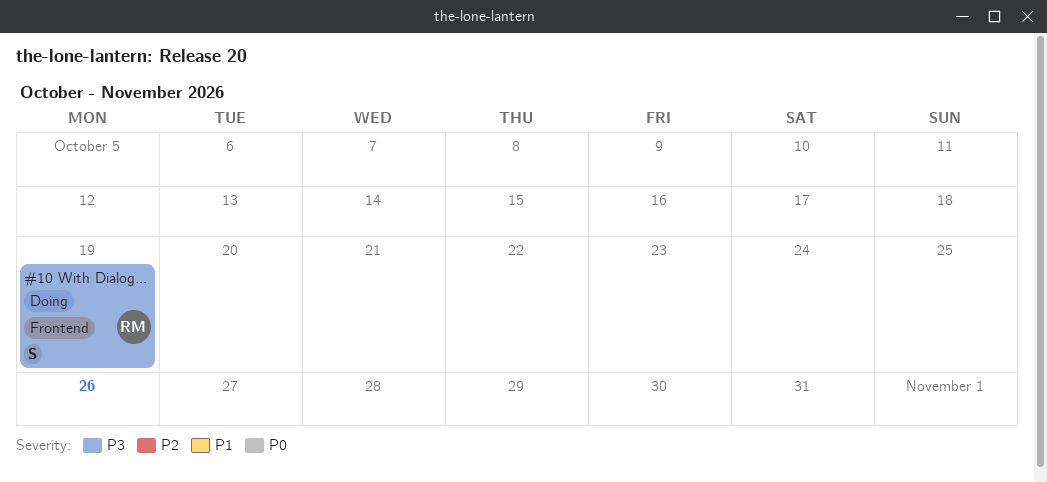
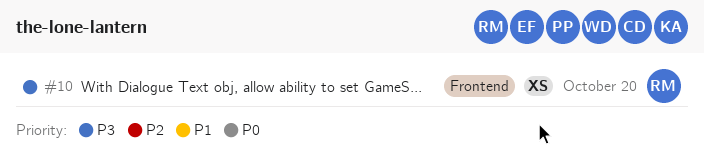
#10, estimate: S -> XS
#10, due: Oct 19 -> Oct 20

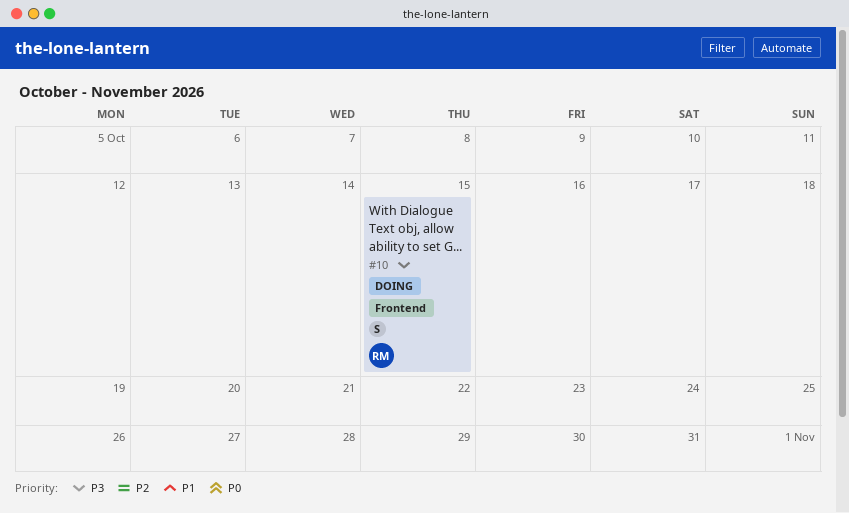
#10, estimate: XS -> S
#10, due: Oct 20 -> Oct 15

